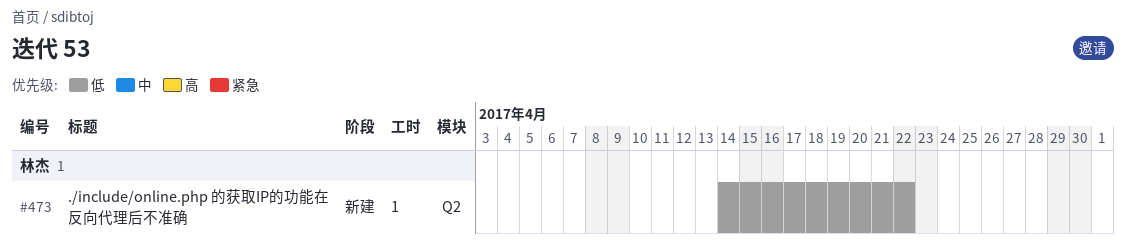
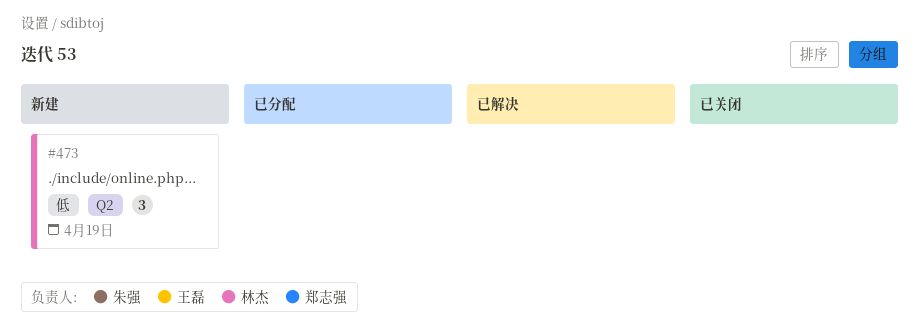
#473, estimate: 1 -> 3
#473, due: Apr 22 -> Apr 19

